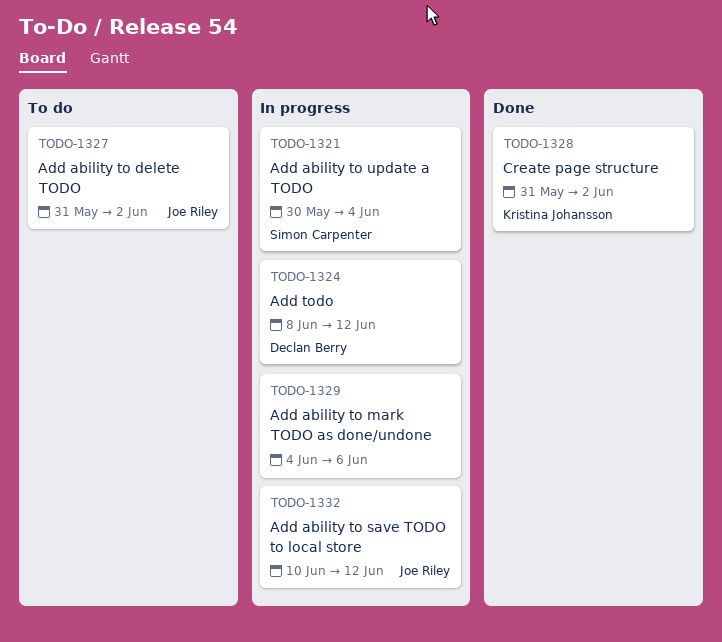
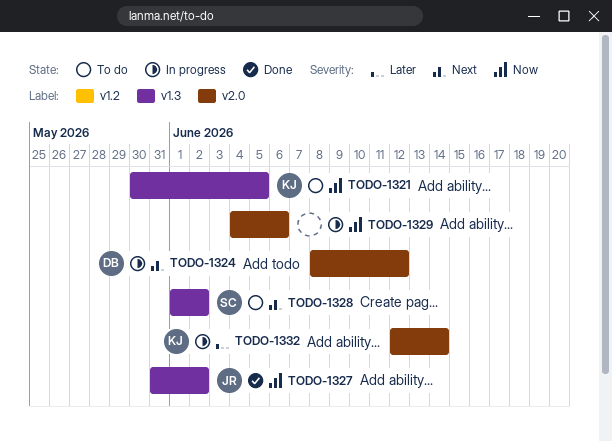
TODO-1321, status: In progress -> To do
TODO-1321, owner: Simon Carpenter -> Kristina Johansson
TODO-1321, due: Jun 4 -> Jun 5
TODO-1327, status: To do -> Done
TODO-1328, status: Done -> To do
TODO-1328, owner: Kristina Johansson -> Simon Carpenter
TODO-1328, start: May 31 -> Jun 1
TODO-1332, owner: Joe Riley -> Kristina Johansson
TODO-1332, start: Jun 10 -> Jun 12
TODO-1332, due: Jun 12 -> Jun 14

